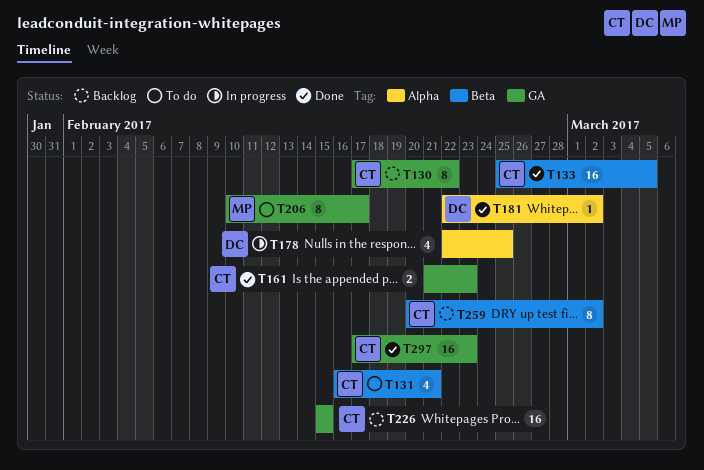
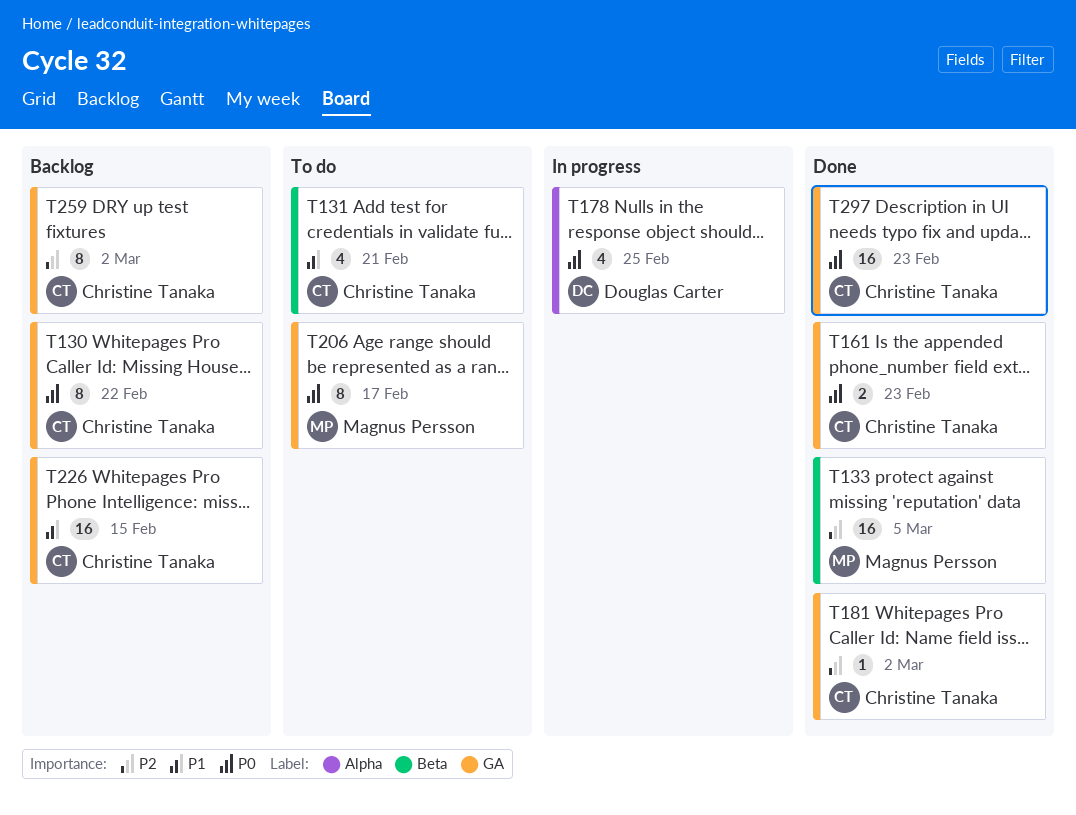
T133, owner: Christine Tanaka -> Magnus Persson
T181, owner: Douglas Carter -> Christine Tanaka
T181, label: Alpha -> GA
T259, label: Beta -> GA

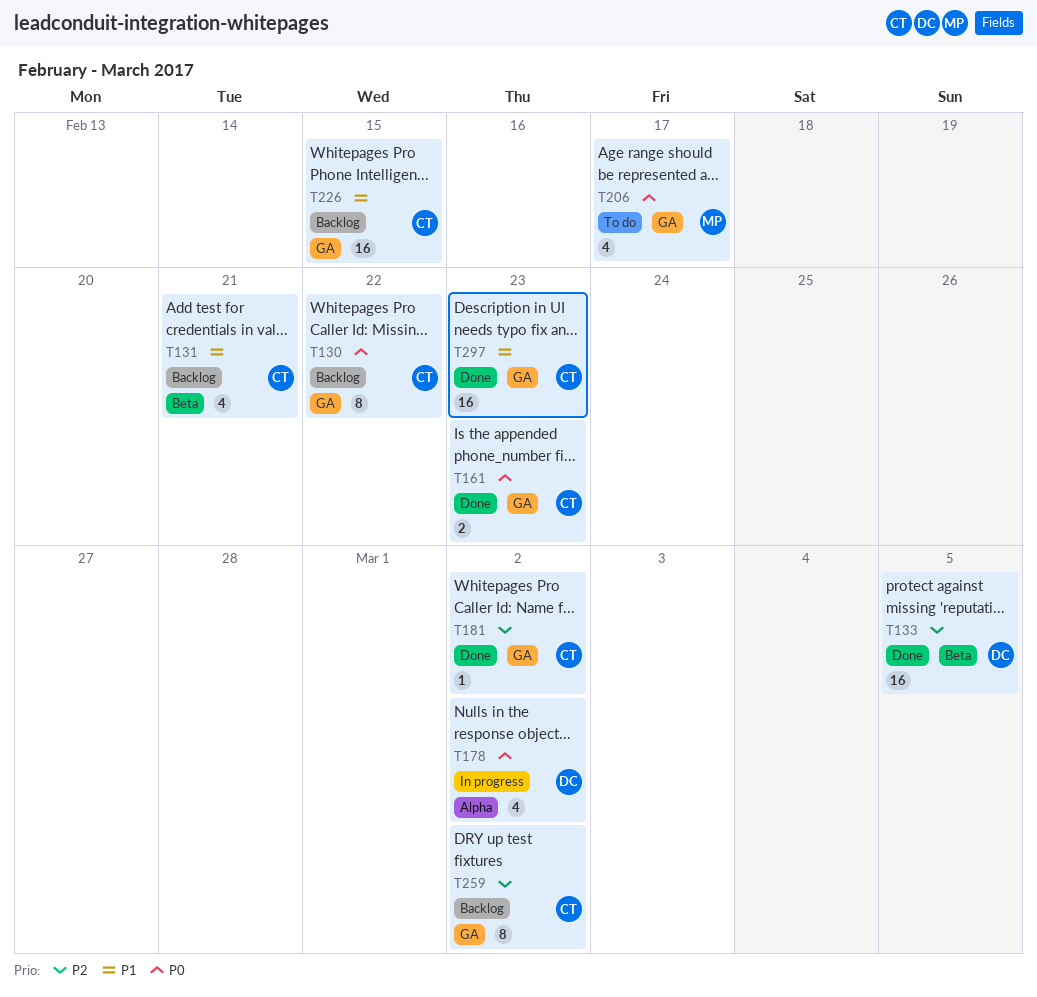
T131, status: To do -> Backlog
T133, owner: Magnus Persson -> Douglas Carter
T178, due: Feb 25 -> Mar 2
T206, estimate: 8 -> 4
T297, priority: P0 -> P1

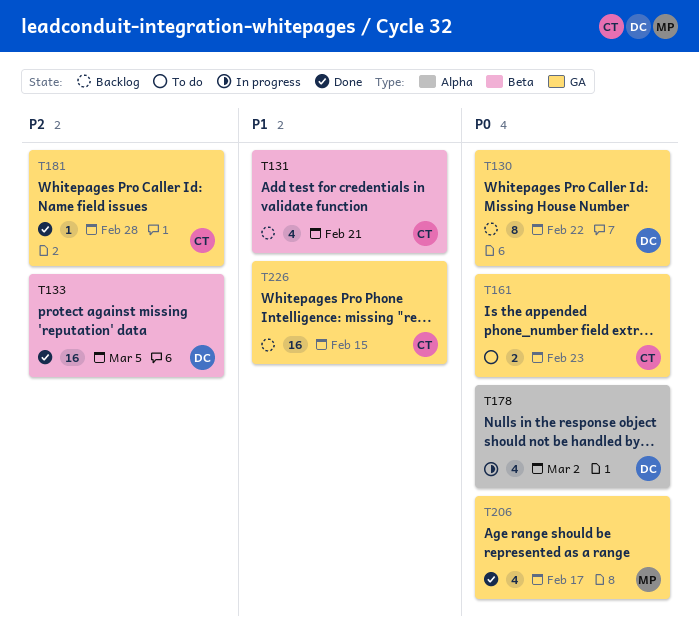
T130, owner: CT -> DC
T161, status: Done -> To do
T181, due: Mar 2 -> Feb 28
T206, status: To do -> Done
T259: present -> none
T297: present -> none

